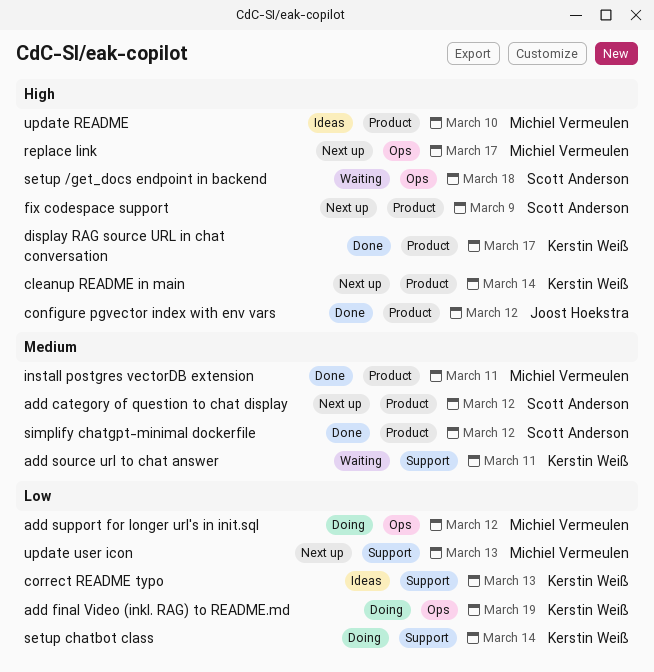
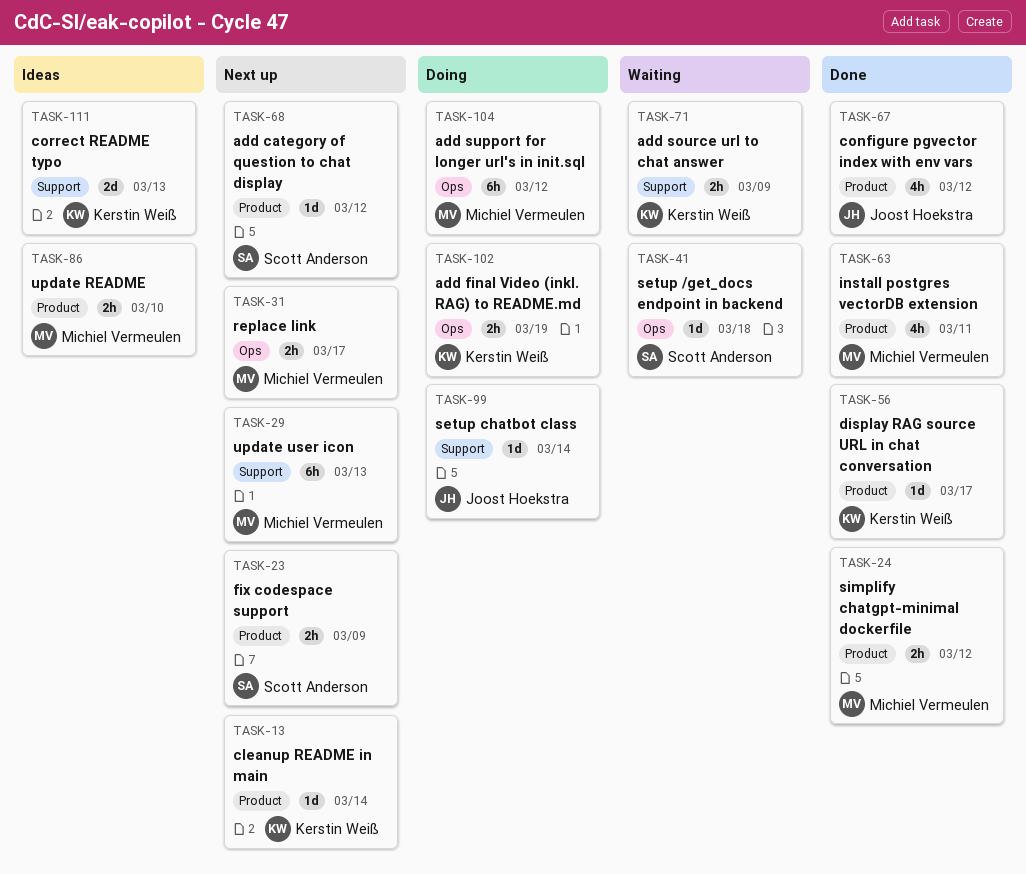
add source url to chat answer, due: Mar 11 -> Mar 9
setup chatbot class, owner: Kerstin Weiß -> Joost Hoekstra
simplify chatgpt-minimal dockerfile, owner: Scott Anderson -> Michiel Vermeulen

